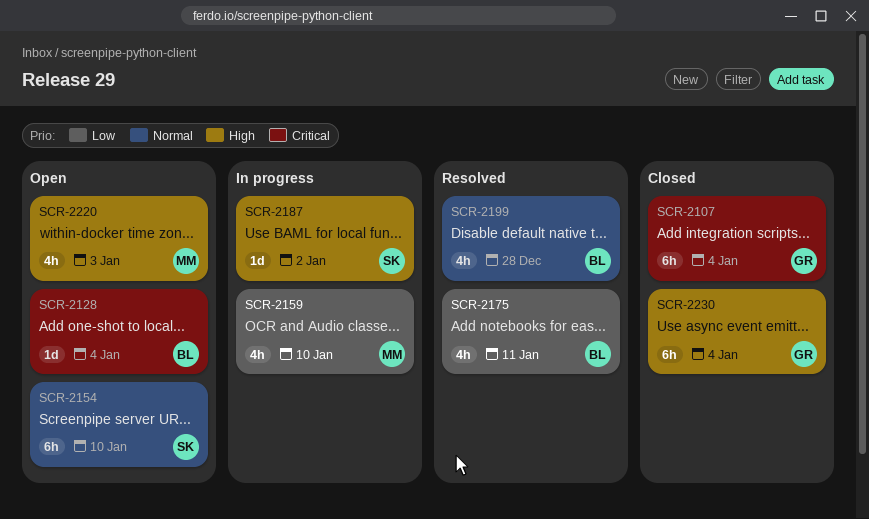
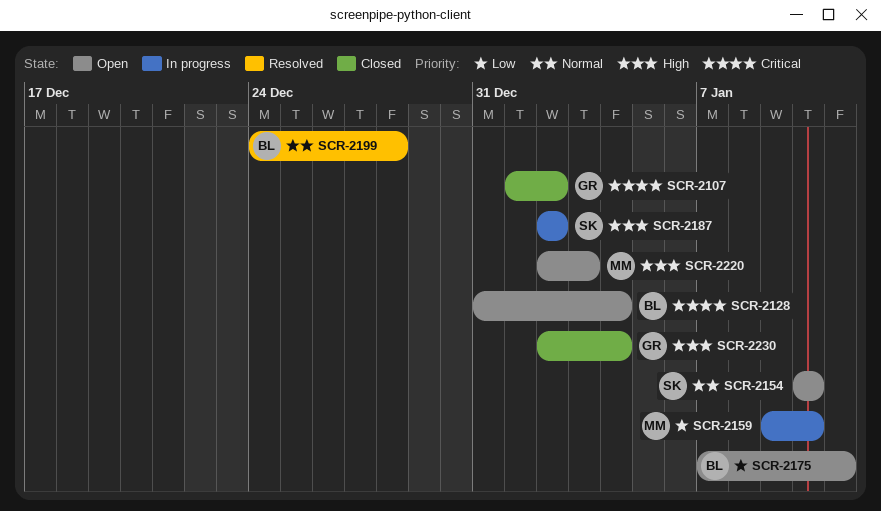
SCR-2107, due: Jan 4 -> Jan 2
SCR-2175, status: Resolved -> Open

